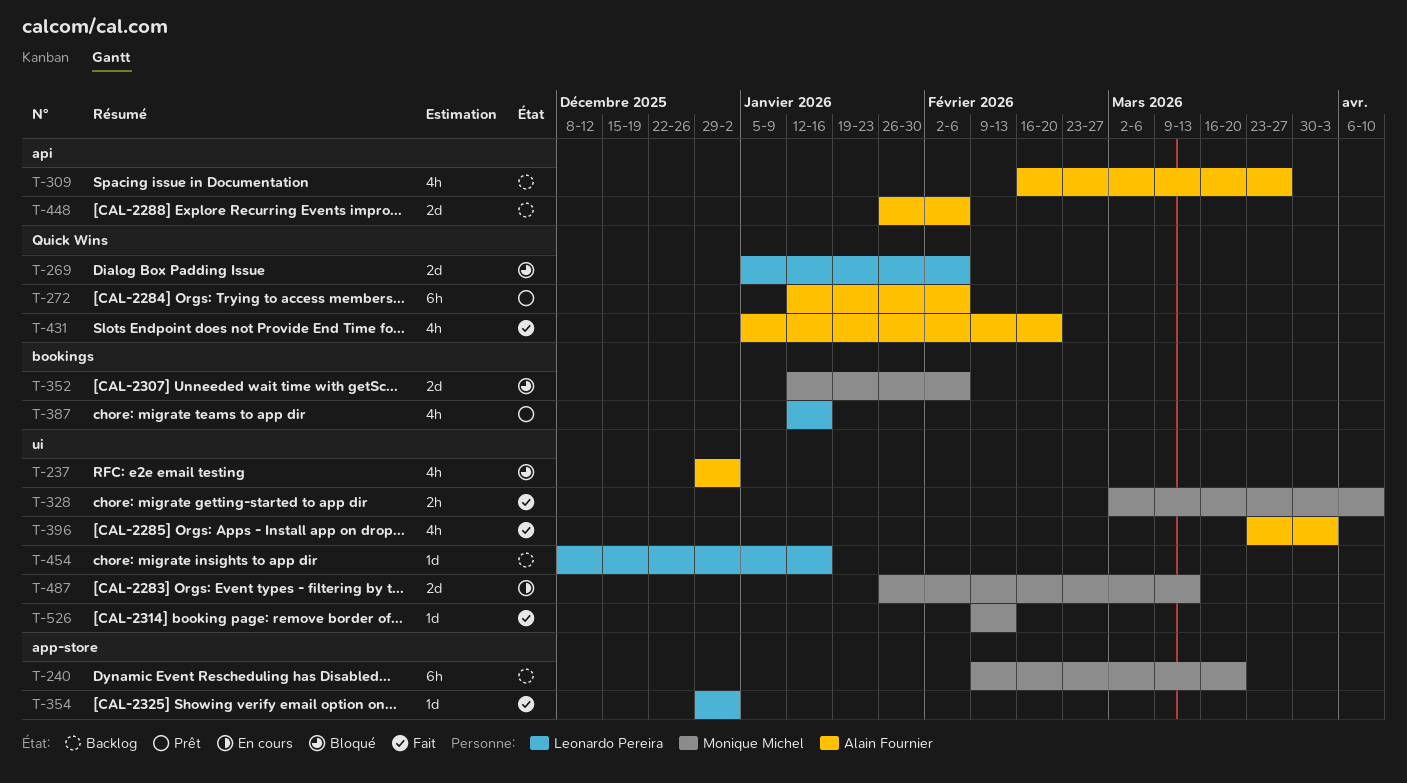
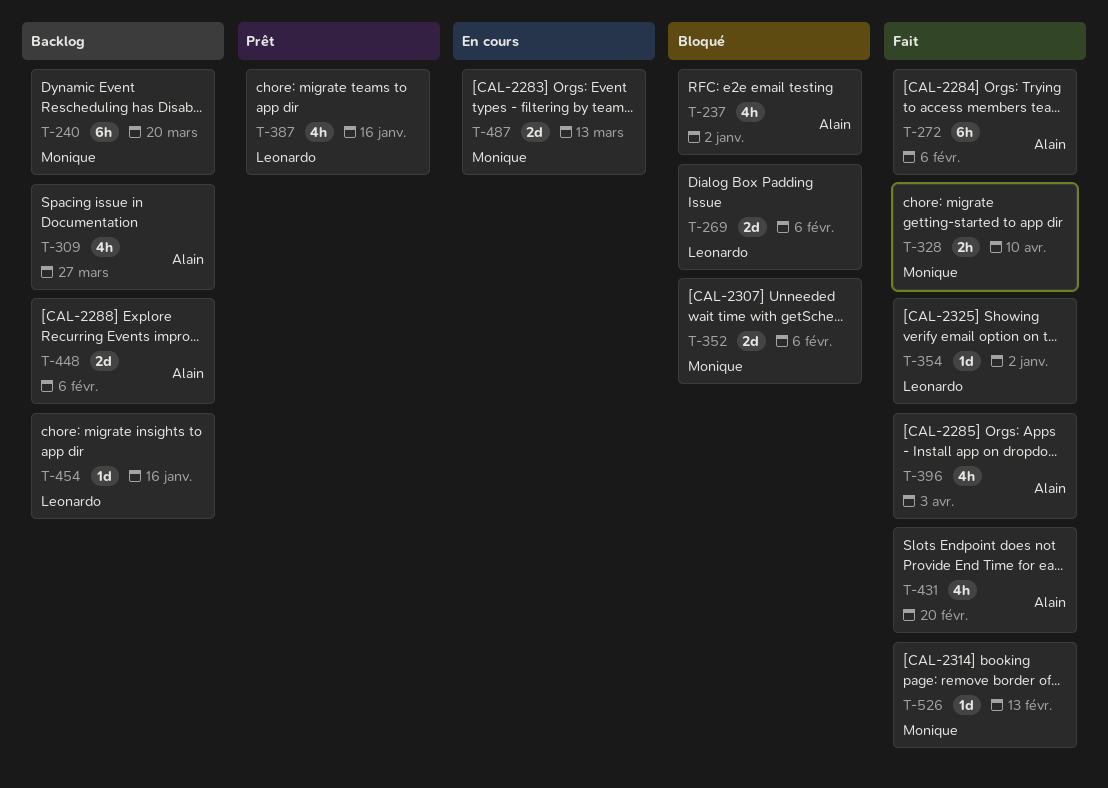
T-272, status: Prêt -> Fait

